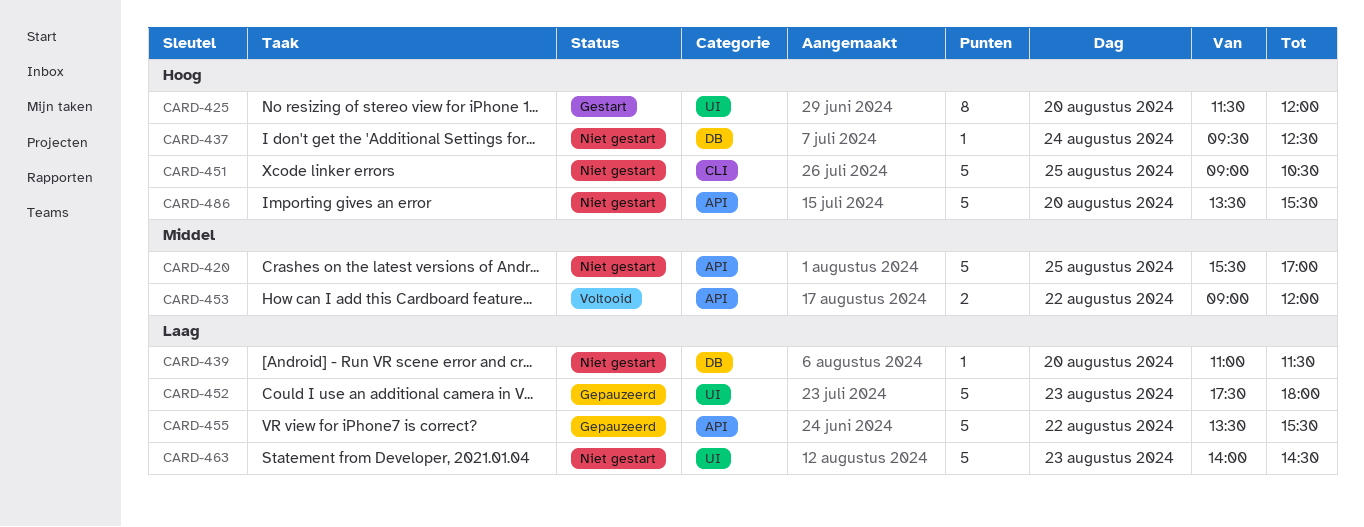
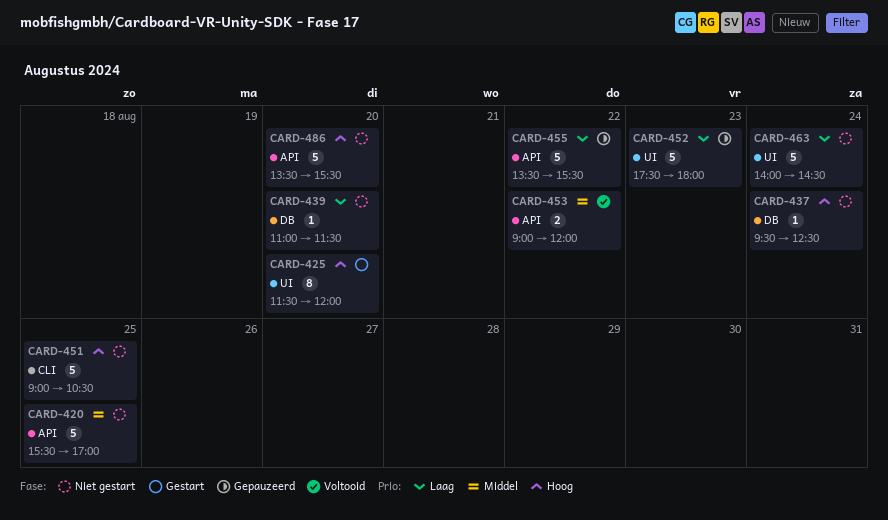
CARD-463, day: Aug 23 -> Aug 24

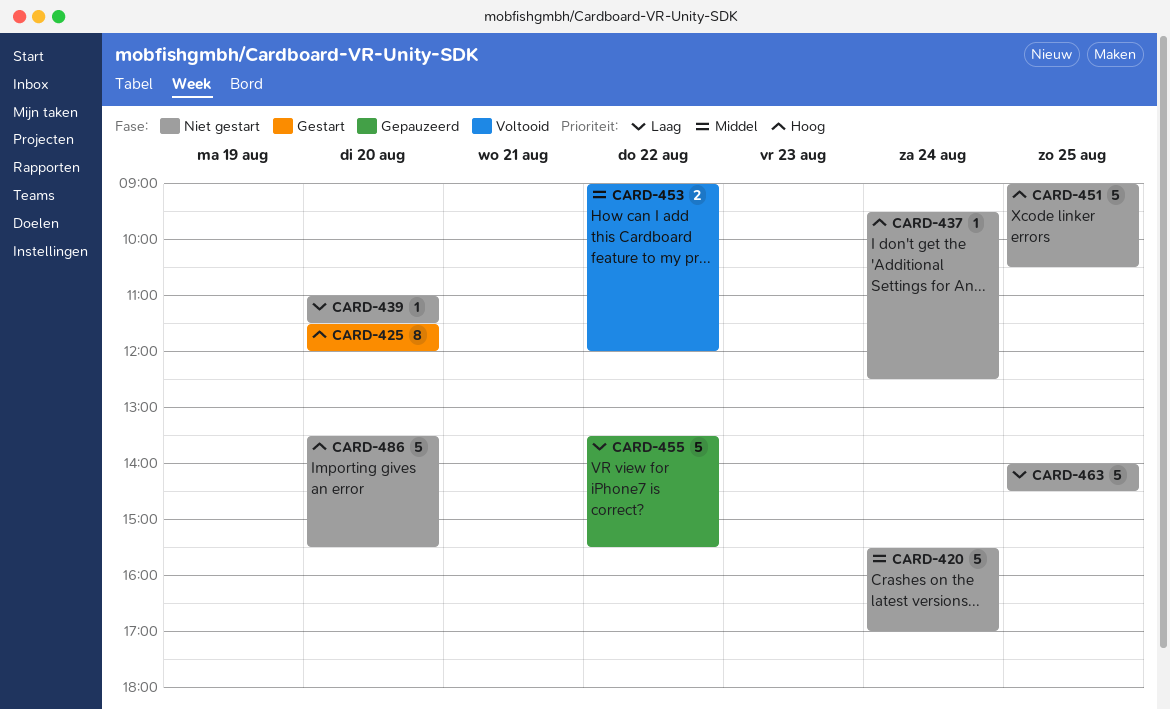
CARD-420, day: Aug 25 -> Aug 24
CARD-452: present -> none
CARD-463, day: Aug 24 -> Aug 25

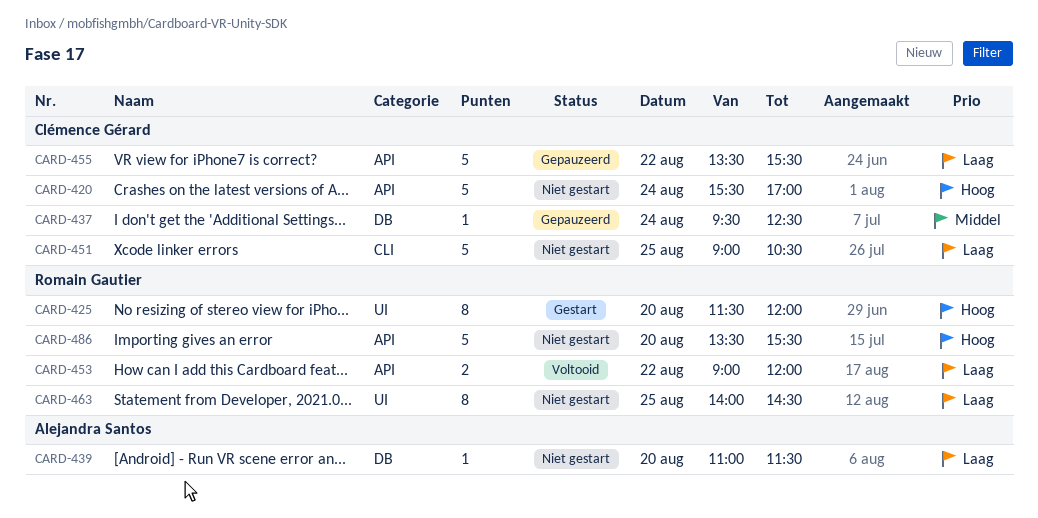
CARD-420, priority: Middel -> Hoog
CARD-437, status: Niet gestart -> Gepauzeerd
CARD-437, priority: Hoog -> Middel
CARD-451, priority: Hoog -> Laag
CARD-453, priority: Middel -> Laag
CARD-463, estimate: 5 -> 8

